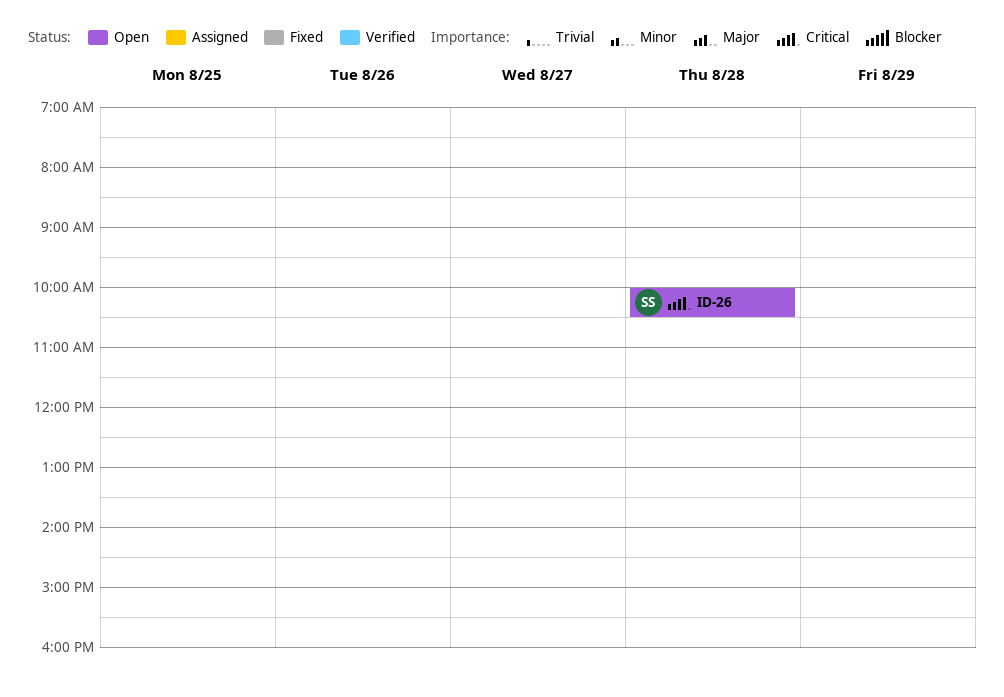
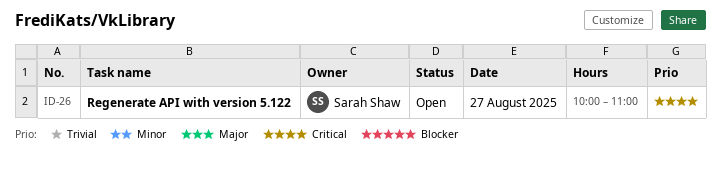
ID-26, day: Aug 28 -> Aug 27
ID-26, ends: 10:30 -> 11:00

